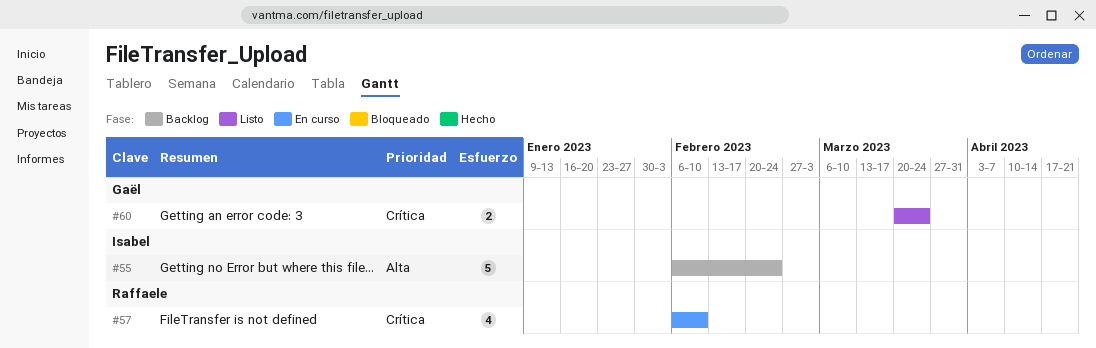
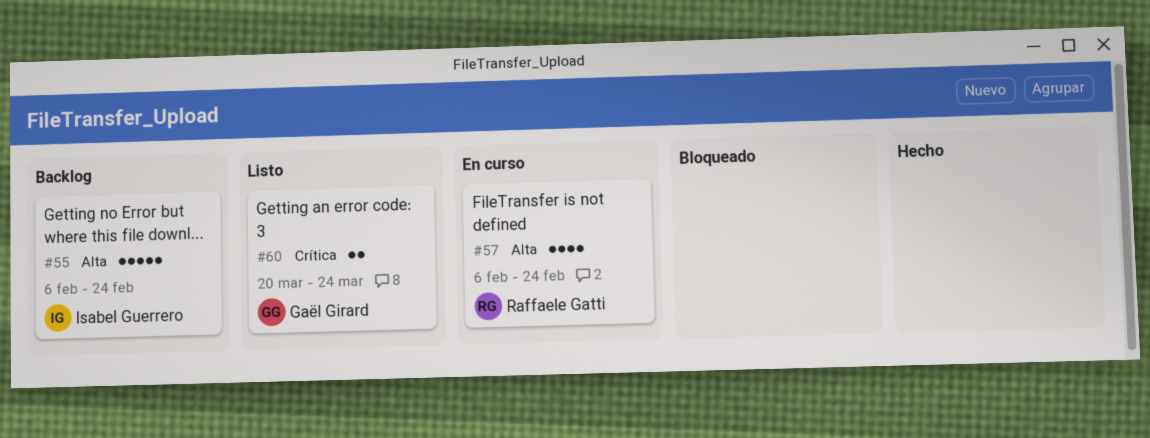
#57, priority: Crítica -> Alta
#57, due: Feb 10 -> Feb 24

